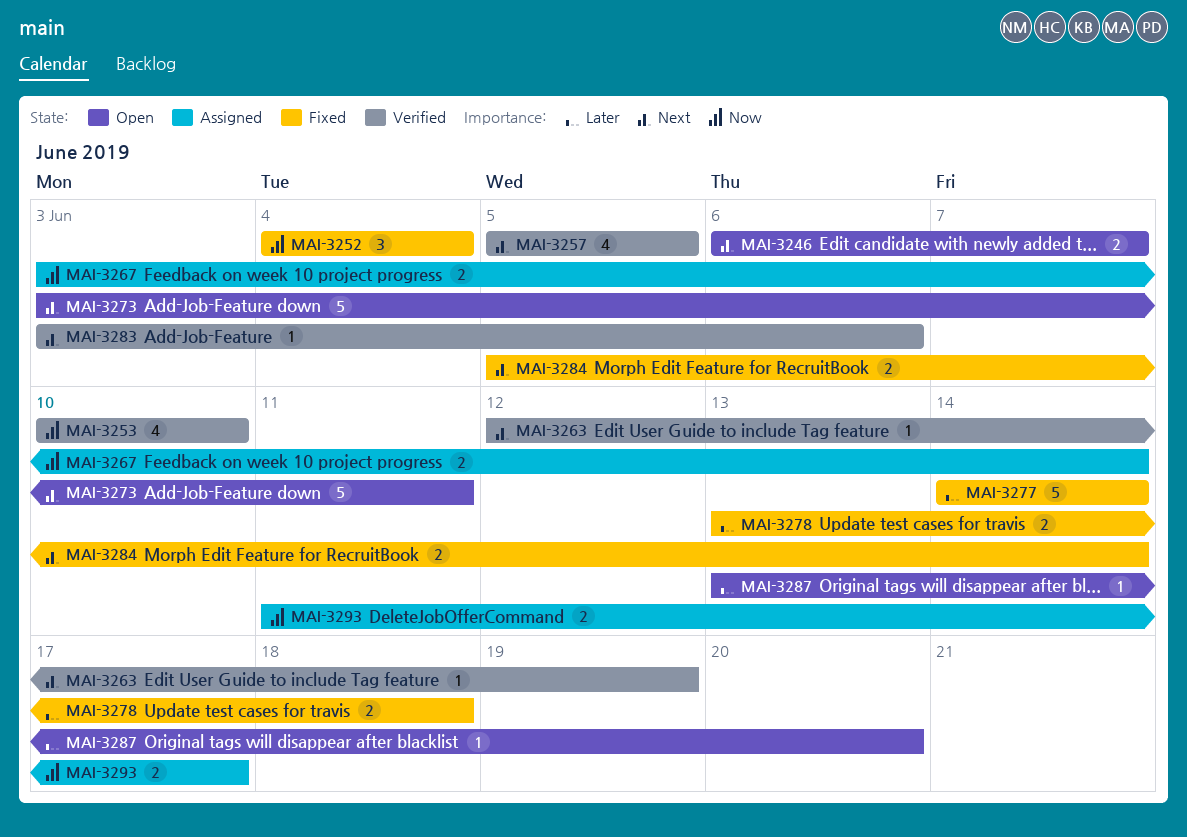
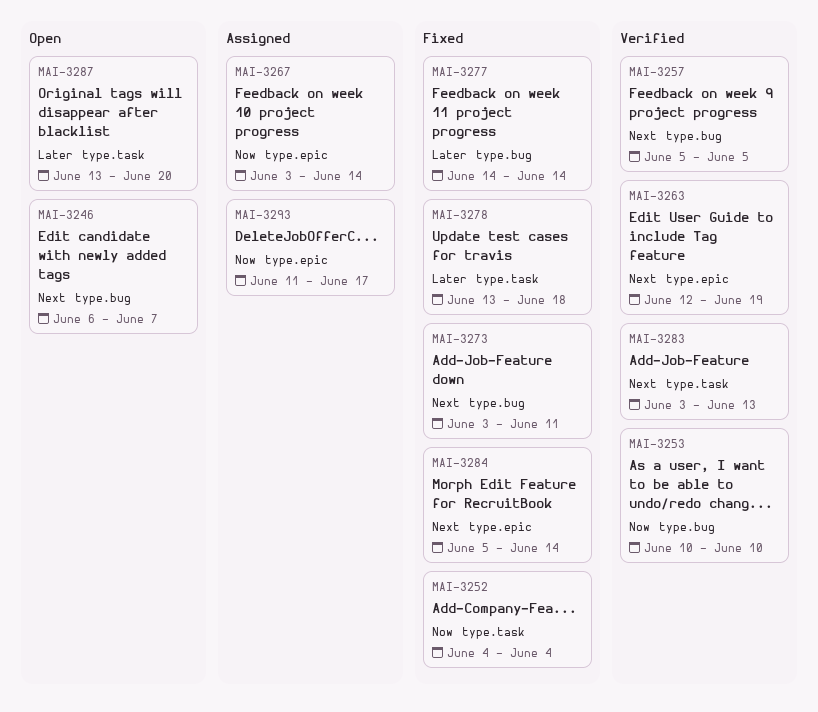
MAI-3273, status: Open -> Fixed
MAI-3283, due: Jun 6 -> Jun 13

